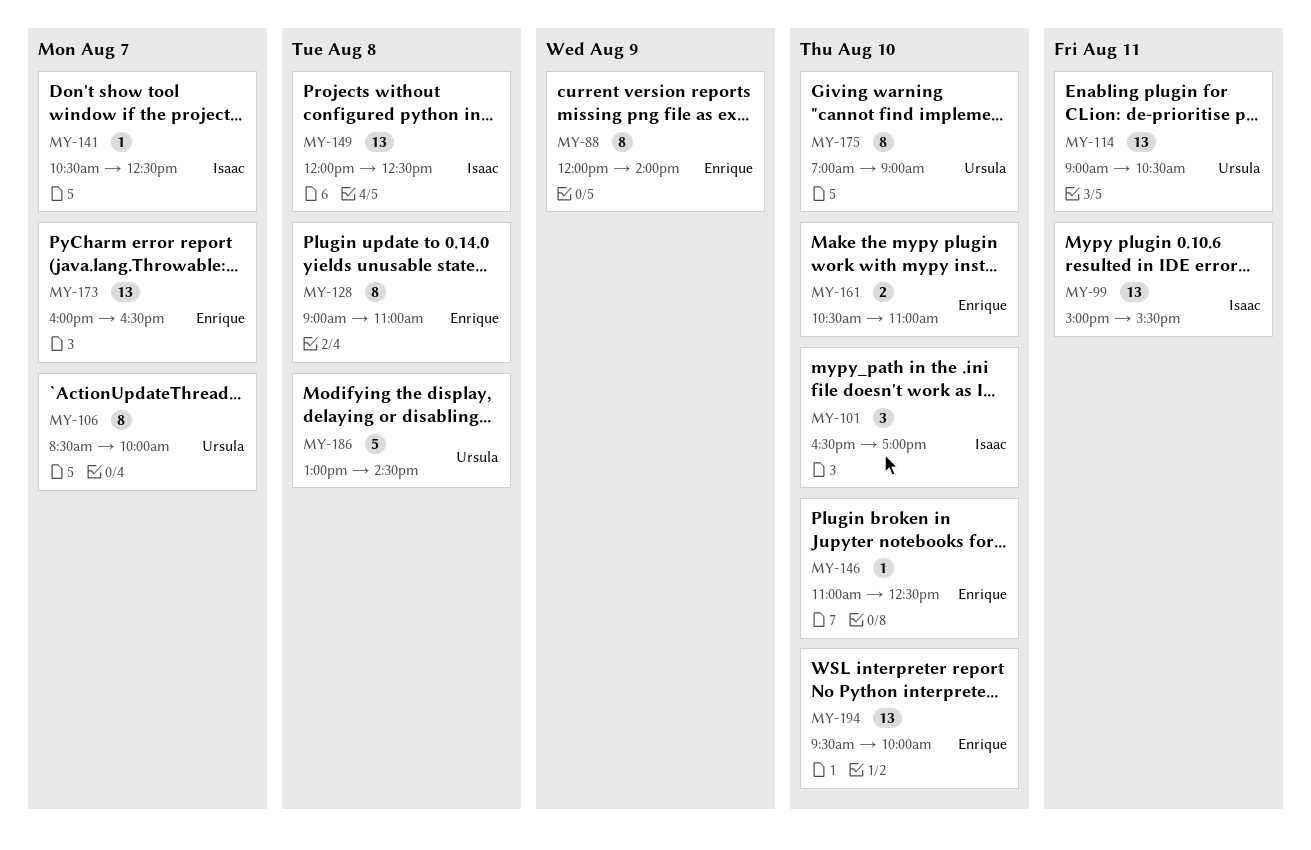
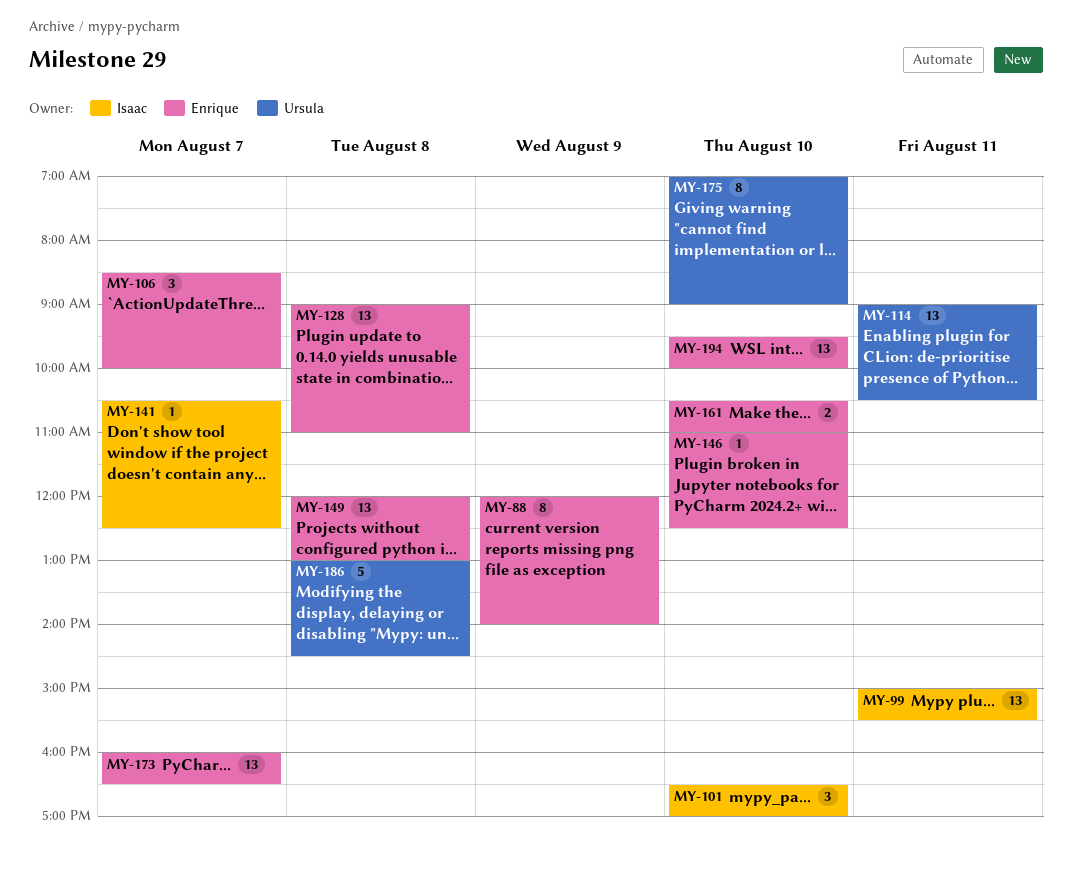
MY-106, owner: Ursula -> Enrique
MY-106, estimate: 8 -> 3
MY-128, estimate: 8 -> 13
MY-149, owner: Isaac -> Enrique
MY-149, ends: 12:30 -> 13:00

